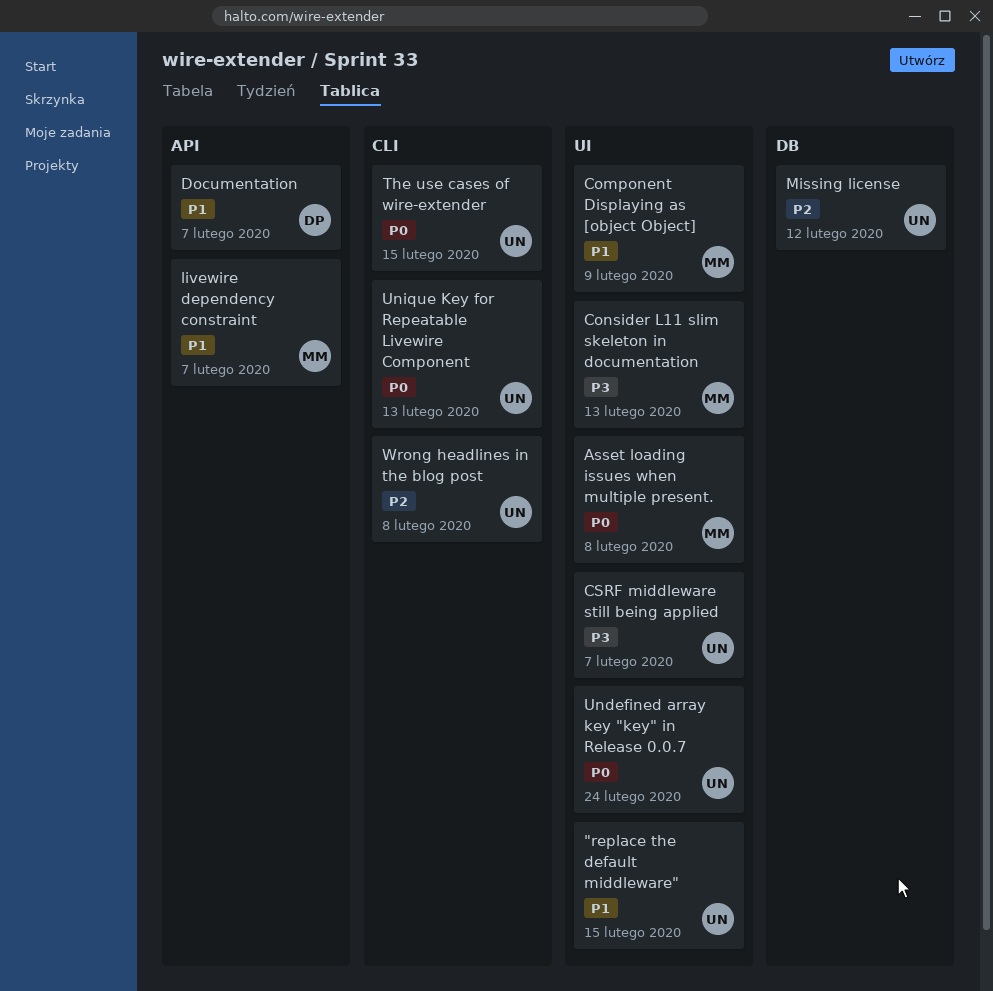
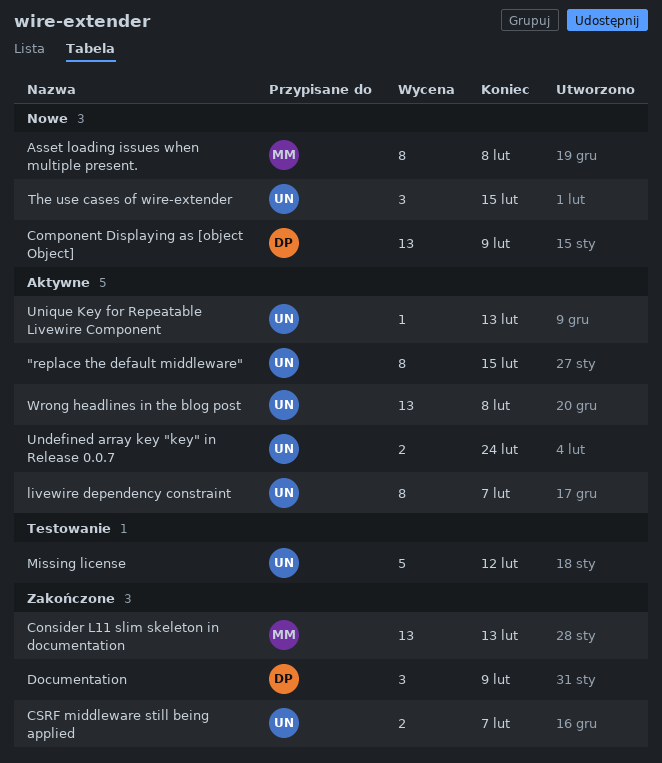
Component Displaying as [object Object], owner: MM -> DP
Documentation, due: Feb 7 -> Feb 9
livewire dependency constraint, owner: MM -> UN

